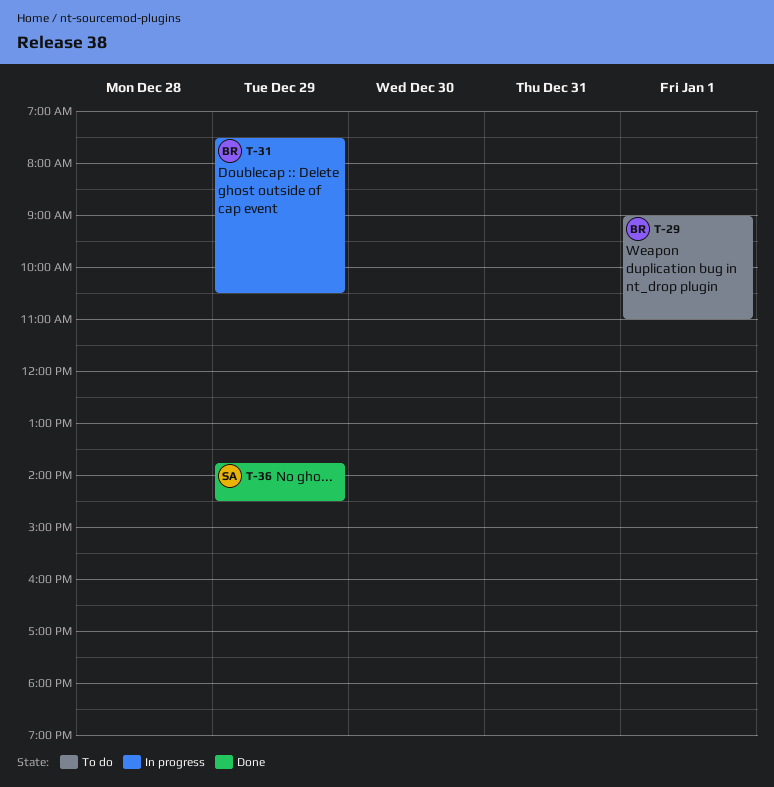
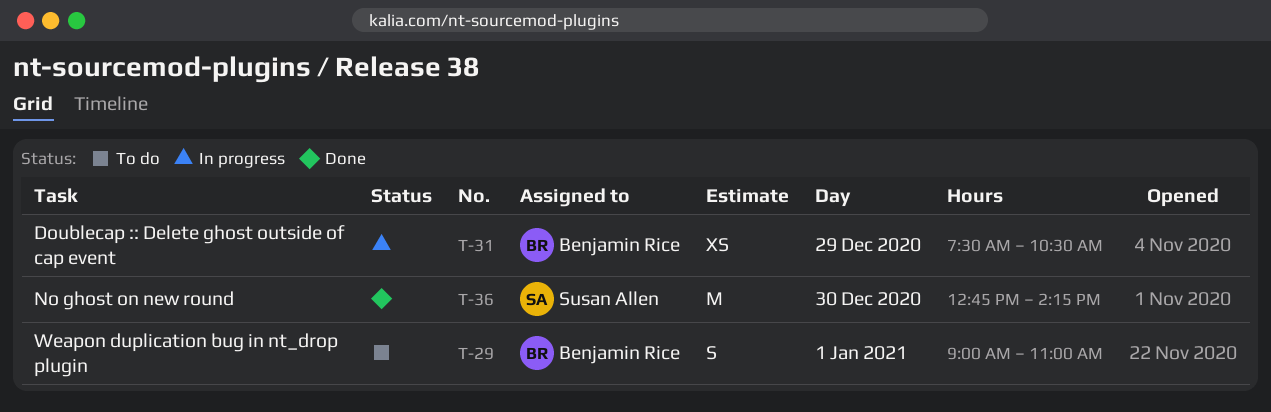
T-36, day: Dec 29 -> Dec 30
T-36, begins: 13:45 -> 12:45
T-36, ends: 14:30 -> 14:15

